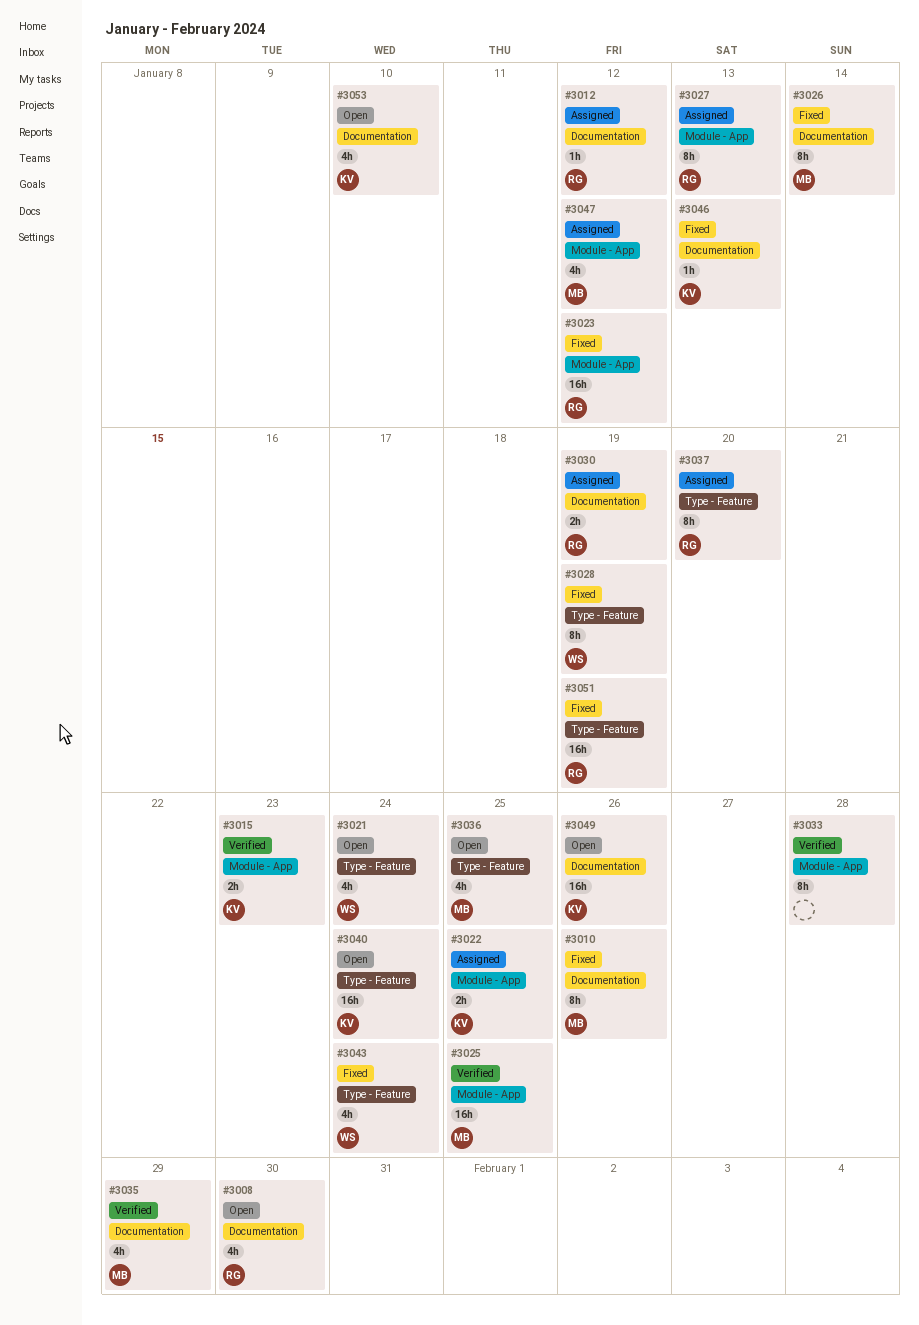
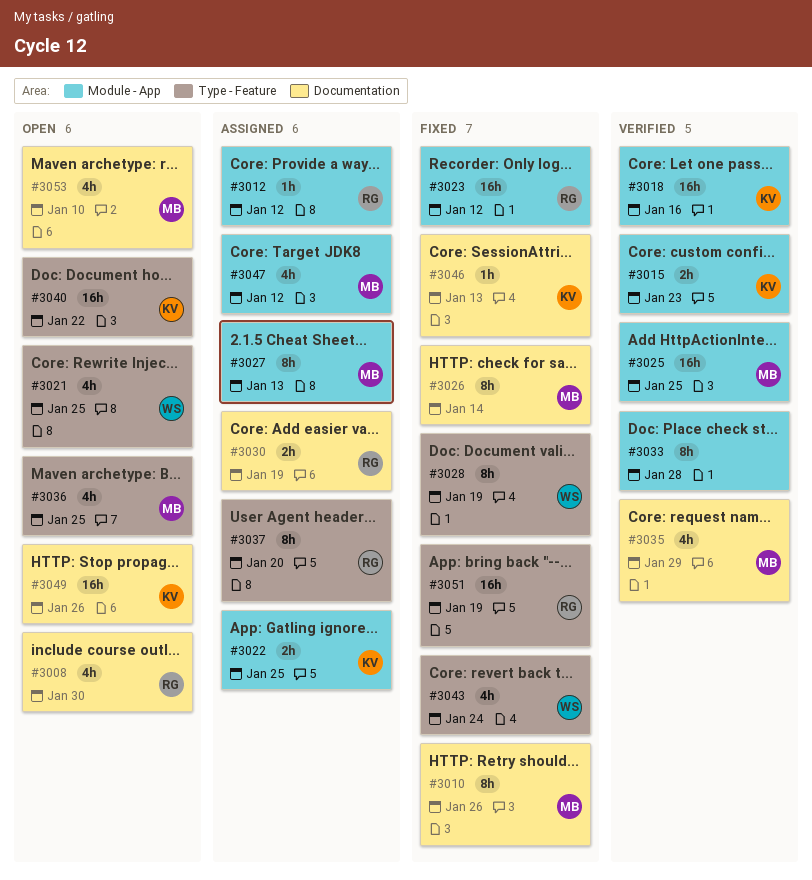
#3012, label: Documentation -> Module - App
#3018: none -> present
#3021, due: Jan 24 -> Jan 25
#3027, owner: RG -> MB
#3040, due: Jan 24 -> Jan 22
#3053, owner: KV -> MB

